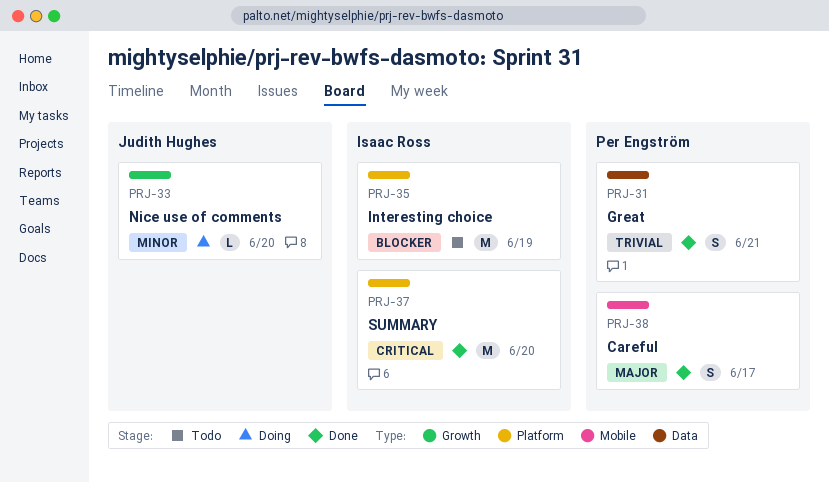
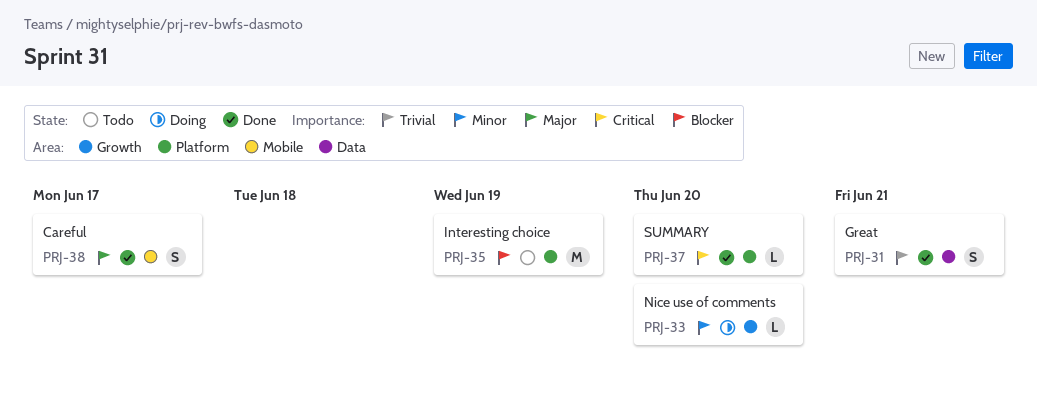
PRJ-37, estimate: M -> L

